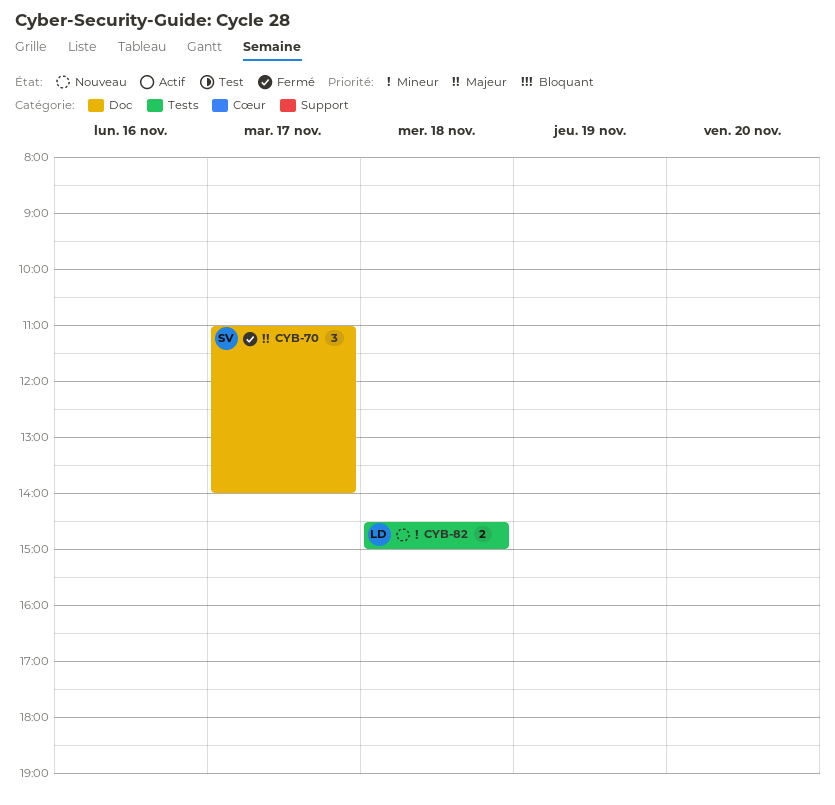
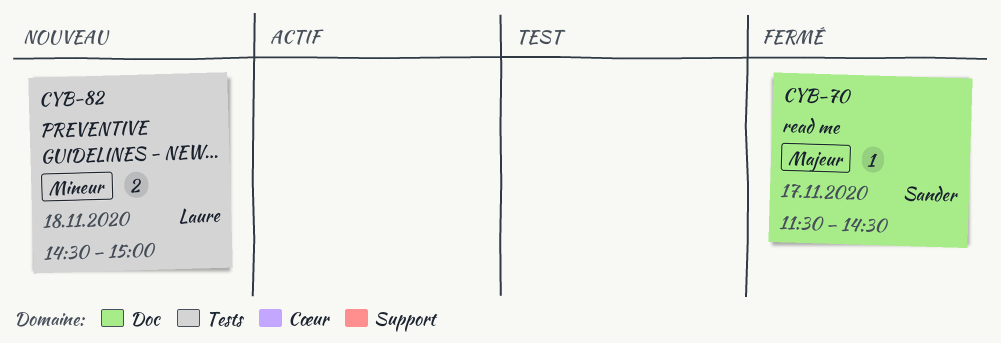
CYB-70, estimate: 3 -> 1
CYB-70, begins: 11:00 -> 11:30
CYB-70, ends: 14:00 -> 14:30

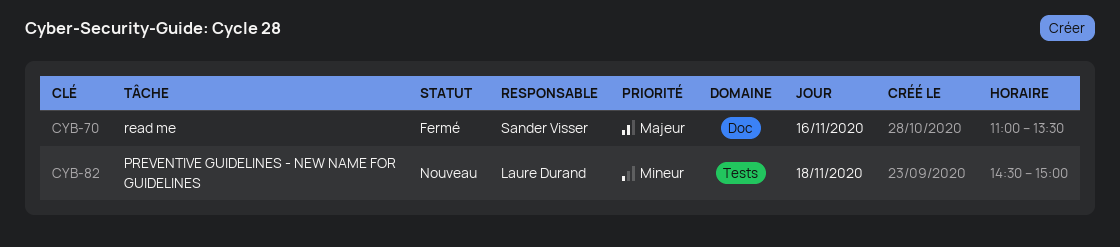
CYB-70, day: Nov 17 -> Nov 16
CYB-70, begins: 11:30 -> 11:00
CYB-70, ends: 14:30 -> 13:30

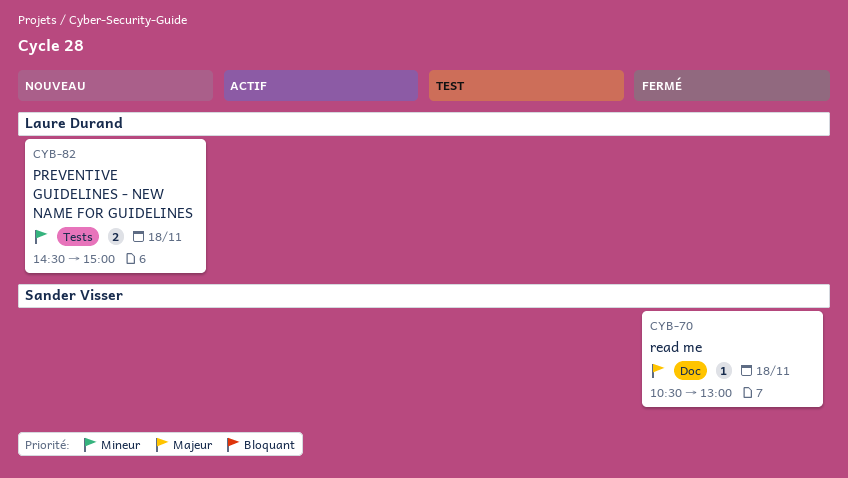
CYB-70, day: Nov 16 -> Nov 18
CYB-70, begins: 11:00 -> 10:30
CYB-70, ends: 13:30 -> 13:00

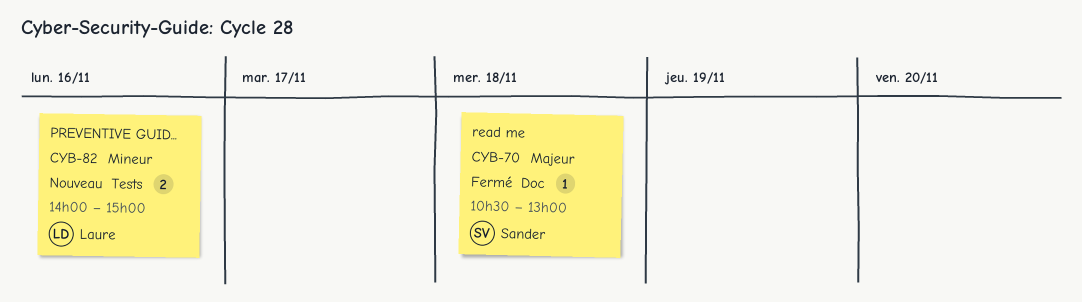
CYB-82, day: Nov 18 -> Nov 16
CYB-82, begins: 14:30 -> 14:00

